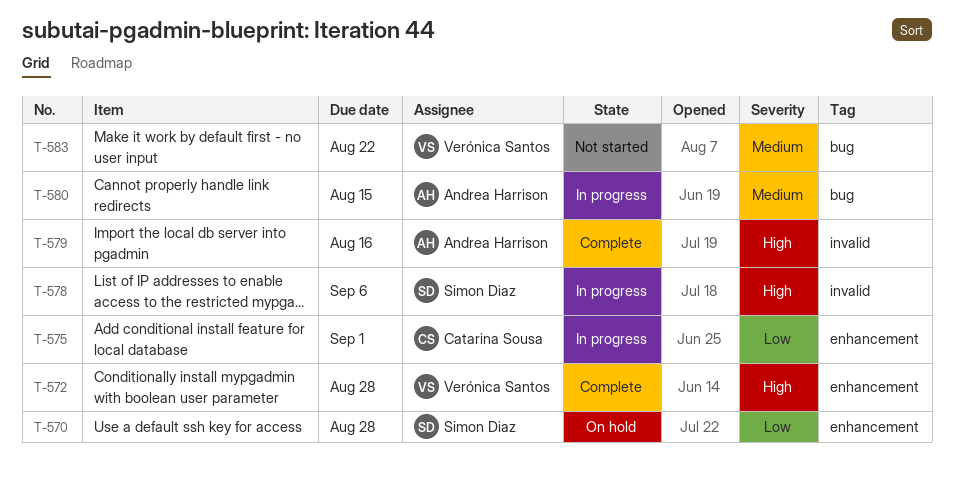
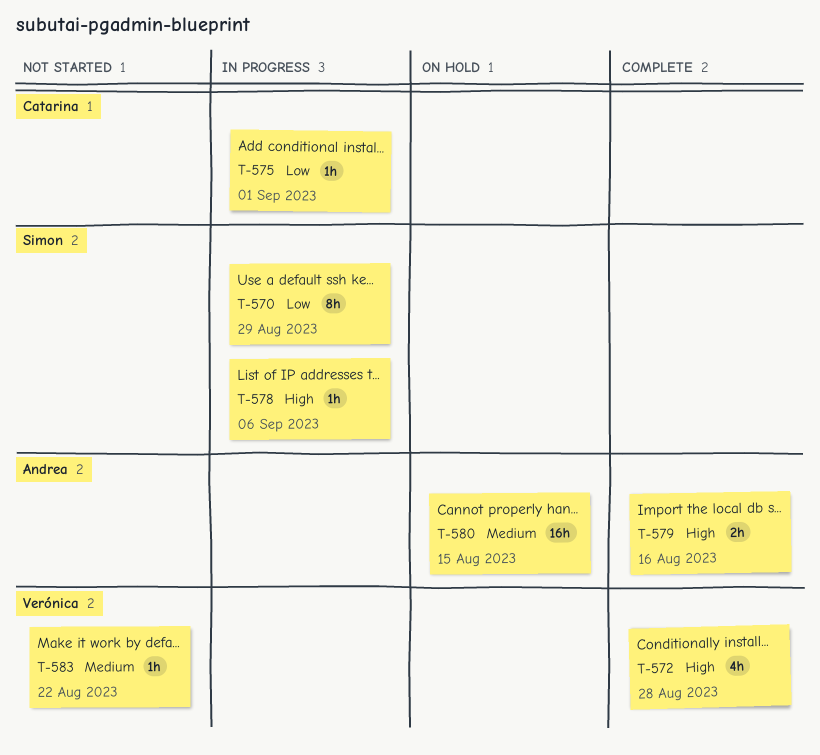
T-570, status: On hold -> In progress
T-570, due: Aug 28 -> Aug 29
T-580, status: In progress -> On hold

